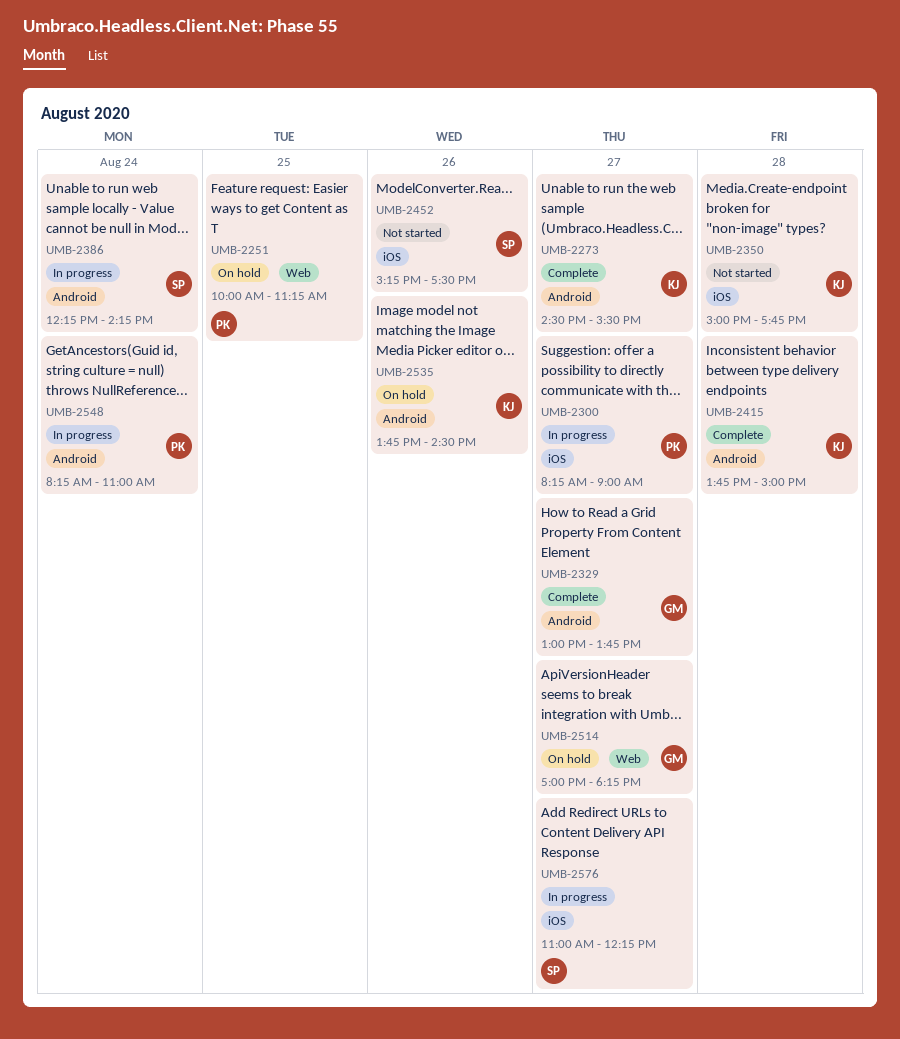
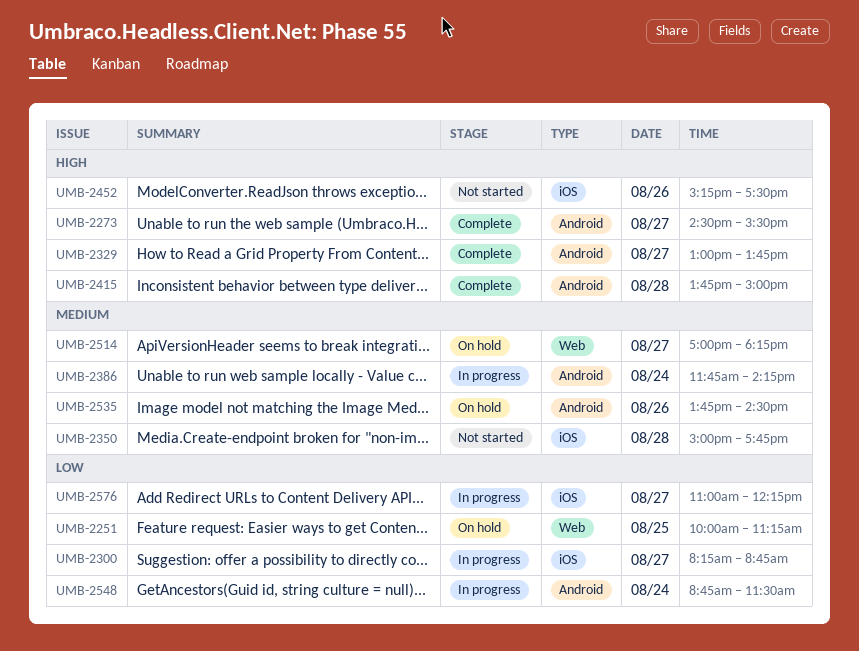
UMB-2300, ends: 09:00 -> 08:45
UMB-2386, begins: 12:15 -> 11:45
UMB-2548, begins: 08:15 -> 08:45
UMB-2548, ends: 11:00 -> 11:30

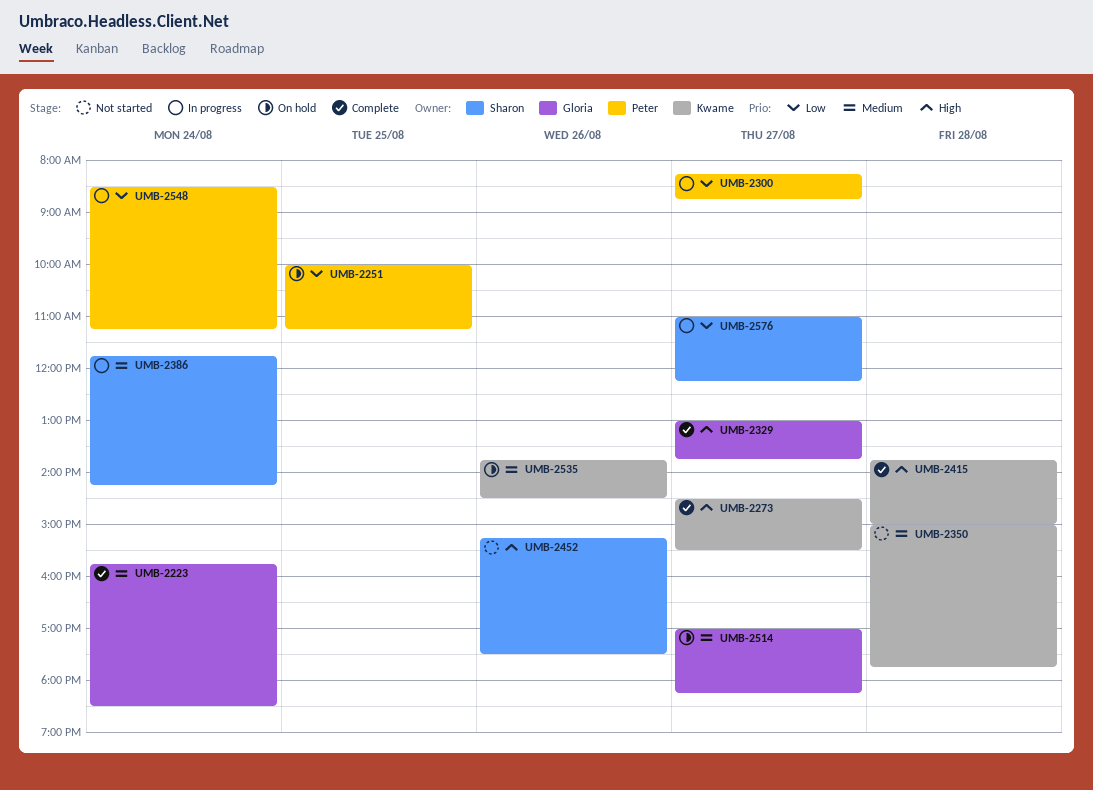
UMB-2223: none -> present
UMB-2548, begins: 08:45 -> 08:30
UMB-2548, ends: 11:30 -> 11:15

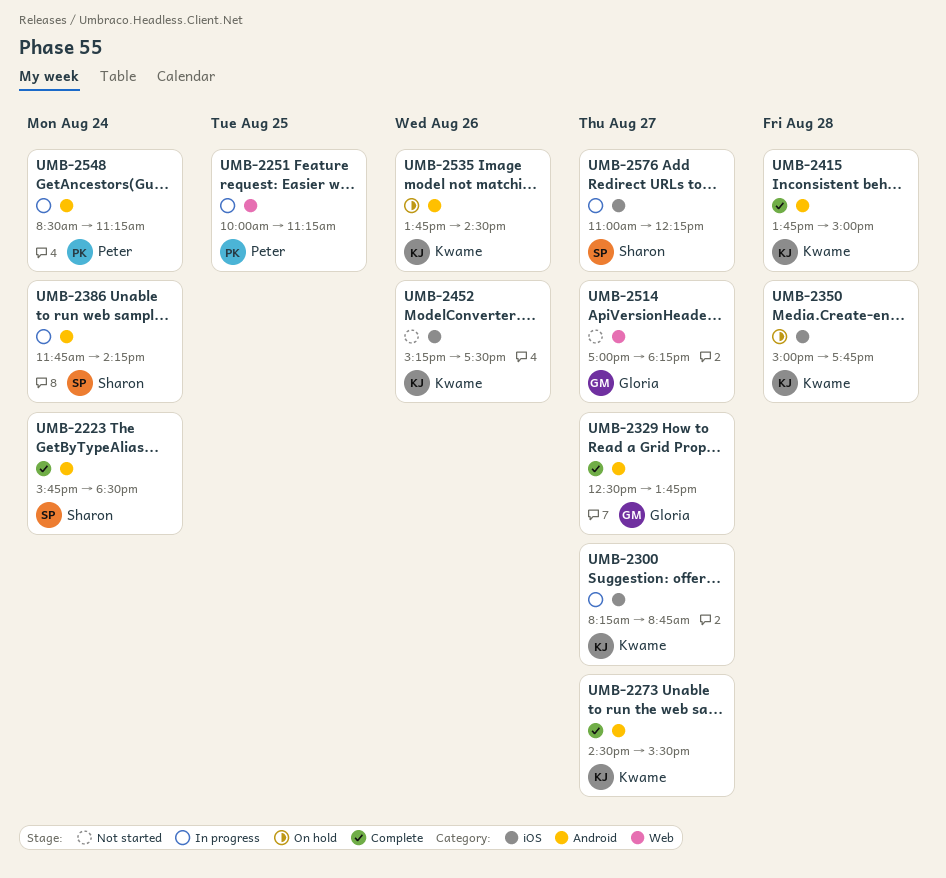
UMB-2223, owner: Gloria -> Sharon
UMB-2251, status: On hold -> In progress
UMB-2300, owner: Peter -> Kwame
UMB-2329, begins: 13:00 -> 12:30
UMB-2350, status: Not started -> On hold
UMB-2452, owner: Sharon -> Kwame
UMB-2514, status: On hold -> Not started

